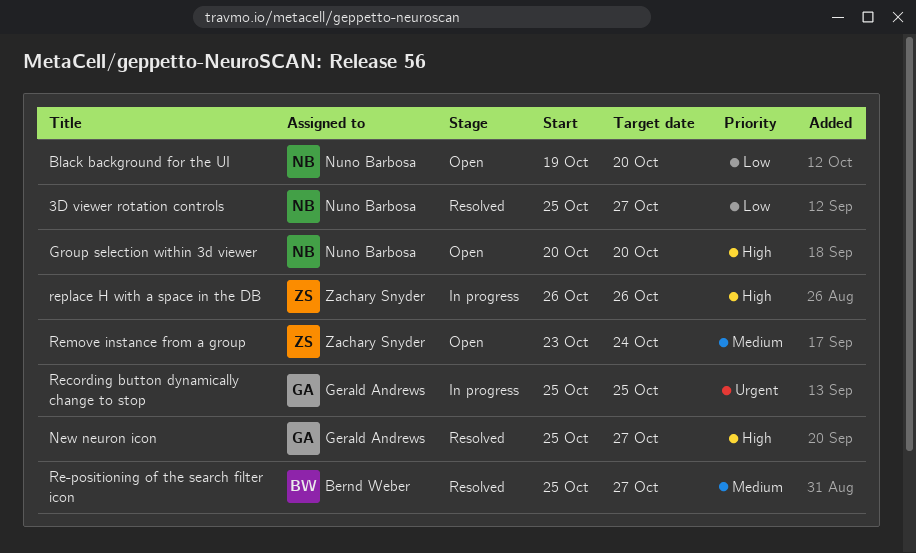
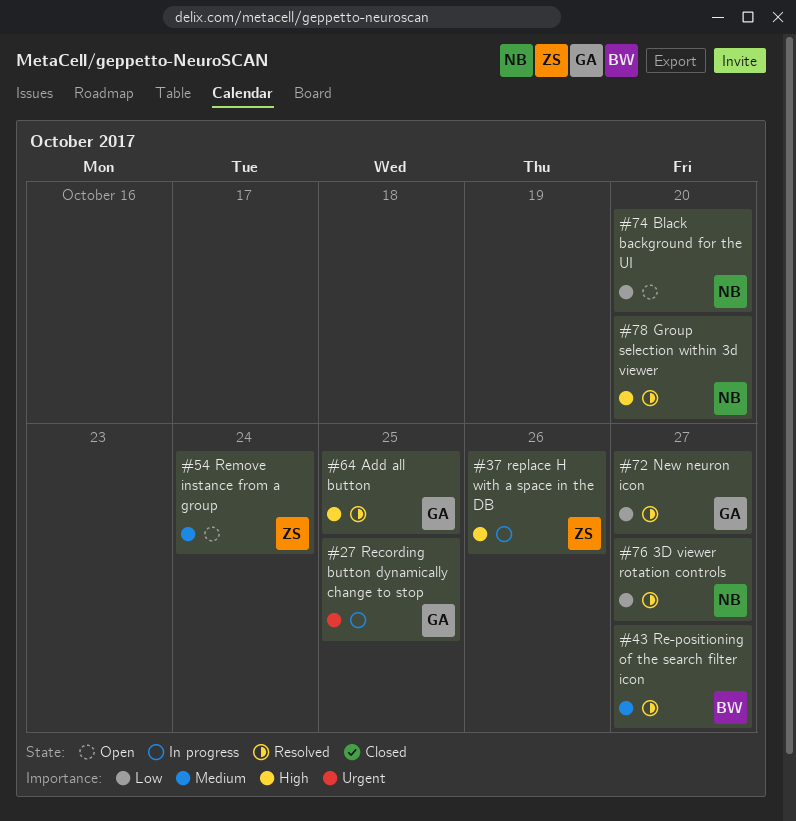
Add all button: none -> present
Group selection within 3d viewer, status: Open -> Resolved
New neuron icon, priority: High -> Low

